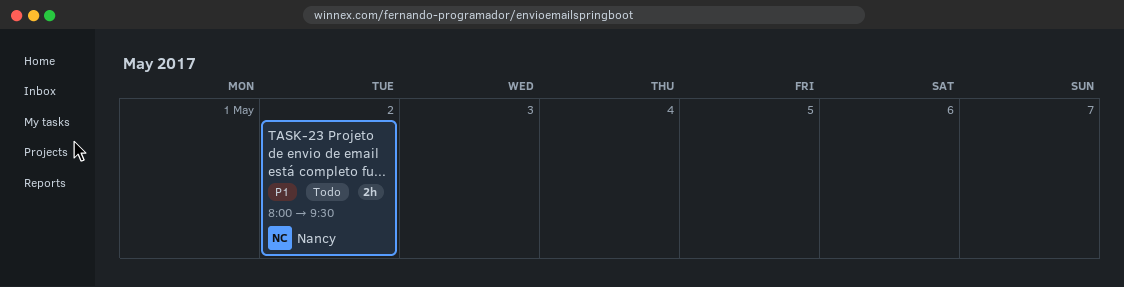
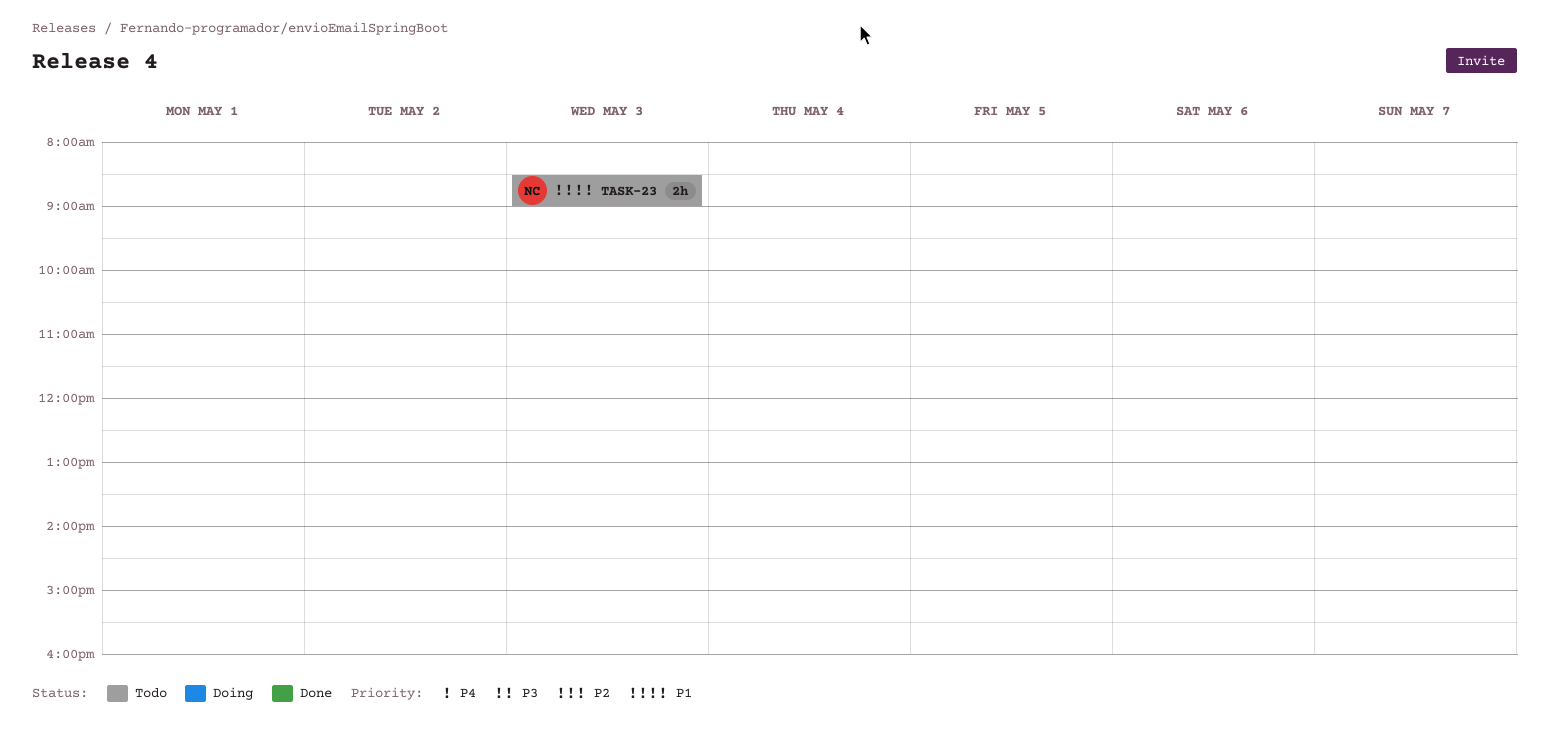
TASK-23, day: May 2 -> May 3
TASK-23, begins: 08:00 -> 08:30
TASK-23, ends: 09:30 -> 09:00

